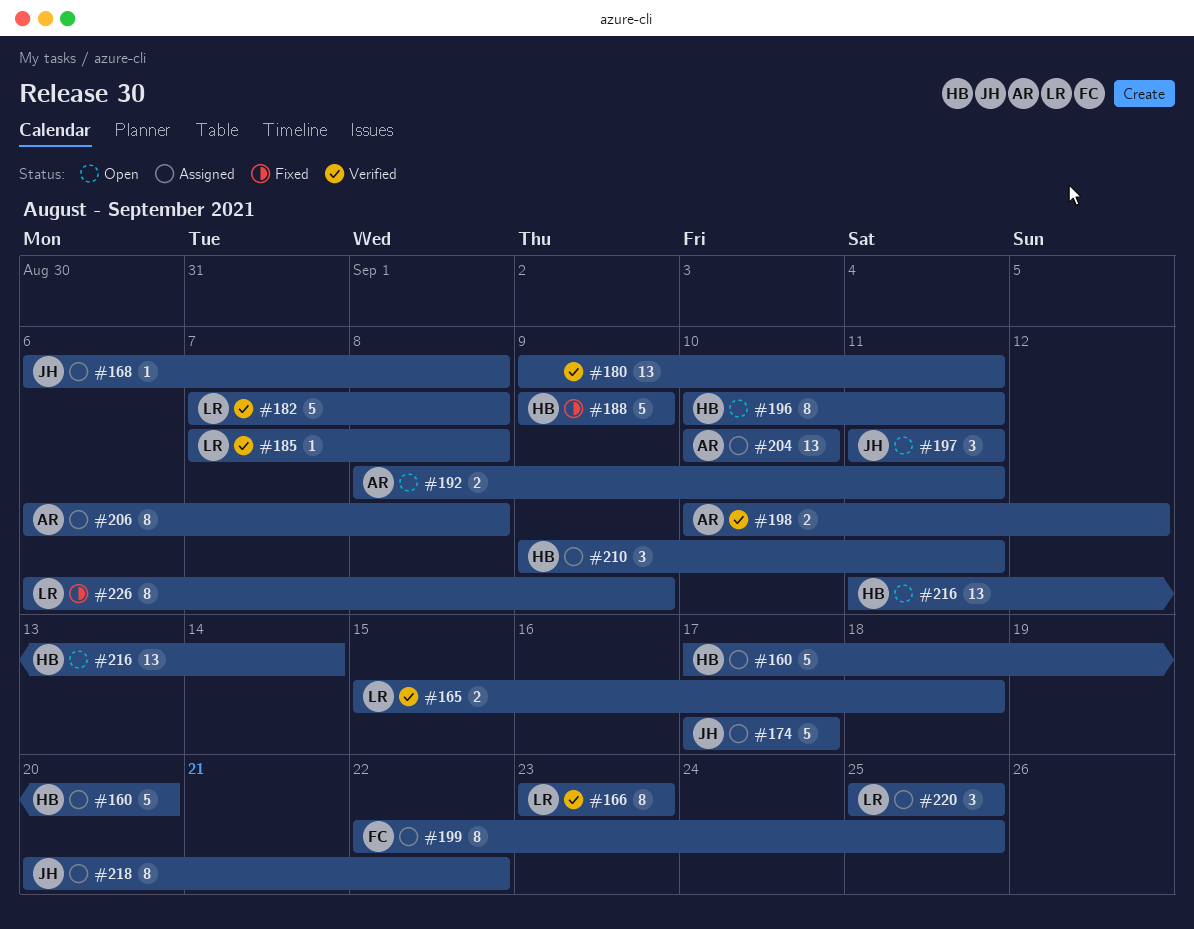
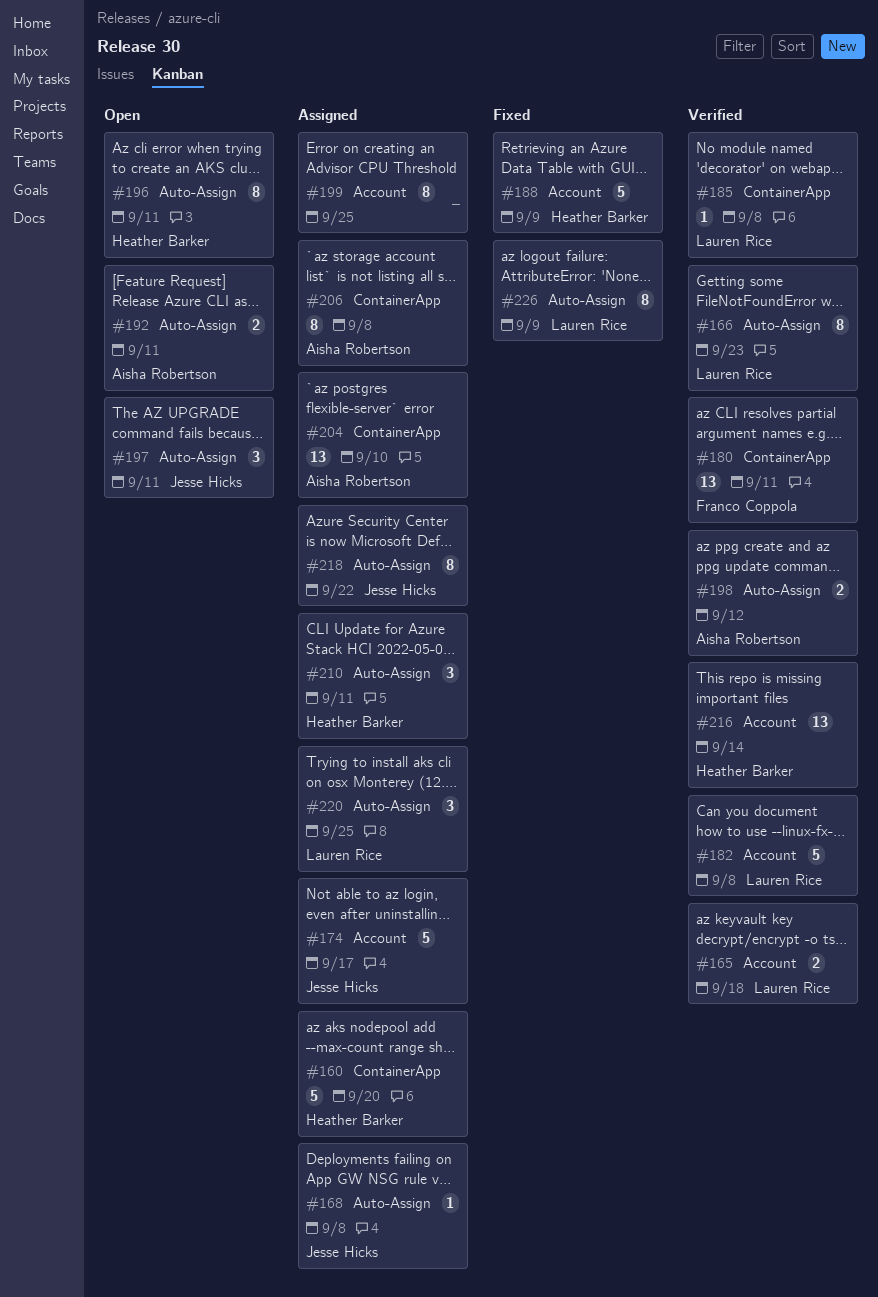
#180, owner: none -> Franco Coppola
#199, owner: Franco Coppola -> none
#216, status: Open -> Verified

